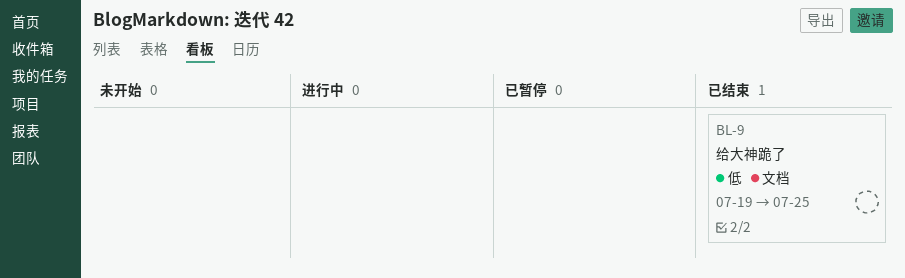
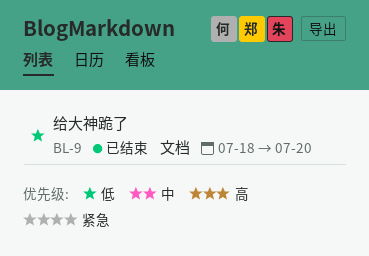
BL-9, start: Jul 19 -> Jul 18
BL-9, due: Jul 25 -> Jul 20

